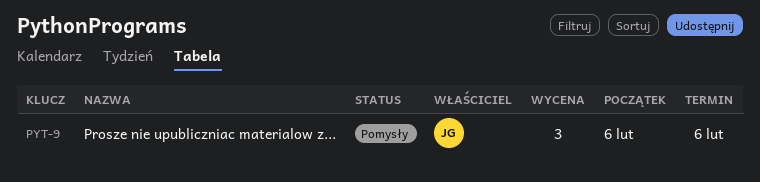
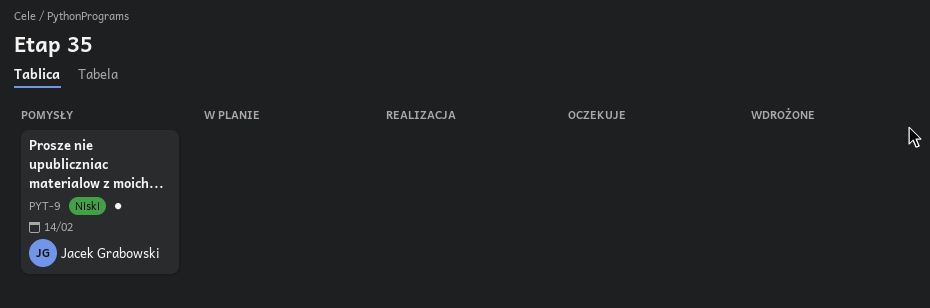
PYT-9, estimate: 3 -> 1
PYT-9, due: Feb 6 -> Feb 14

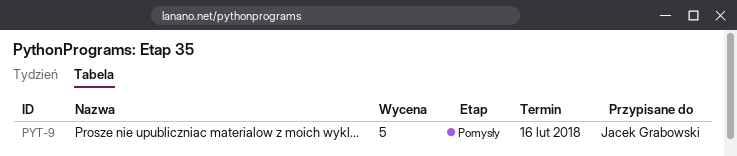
PYT-9, estimate: 1 -> 5
PYT-9, due: Feb 14 -> Feb 16

